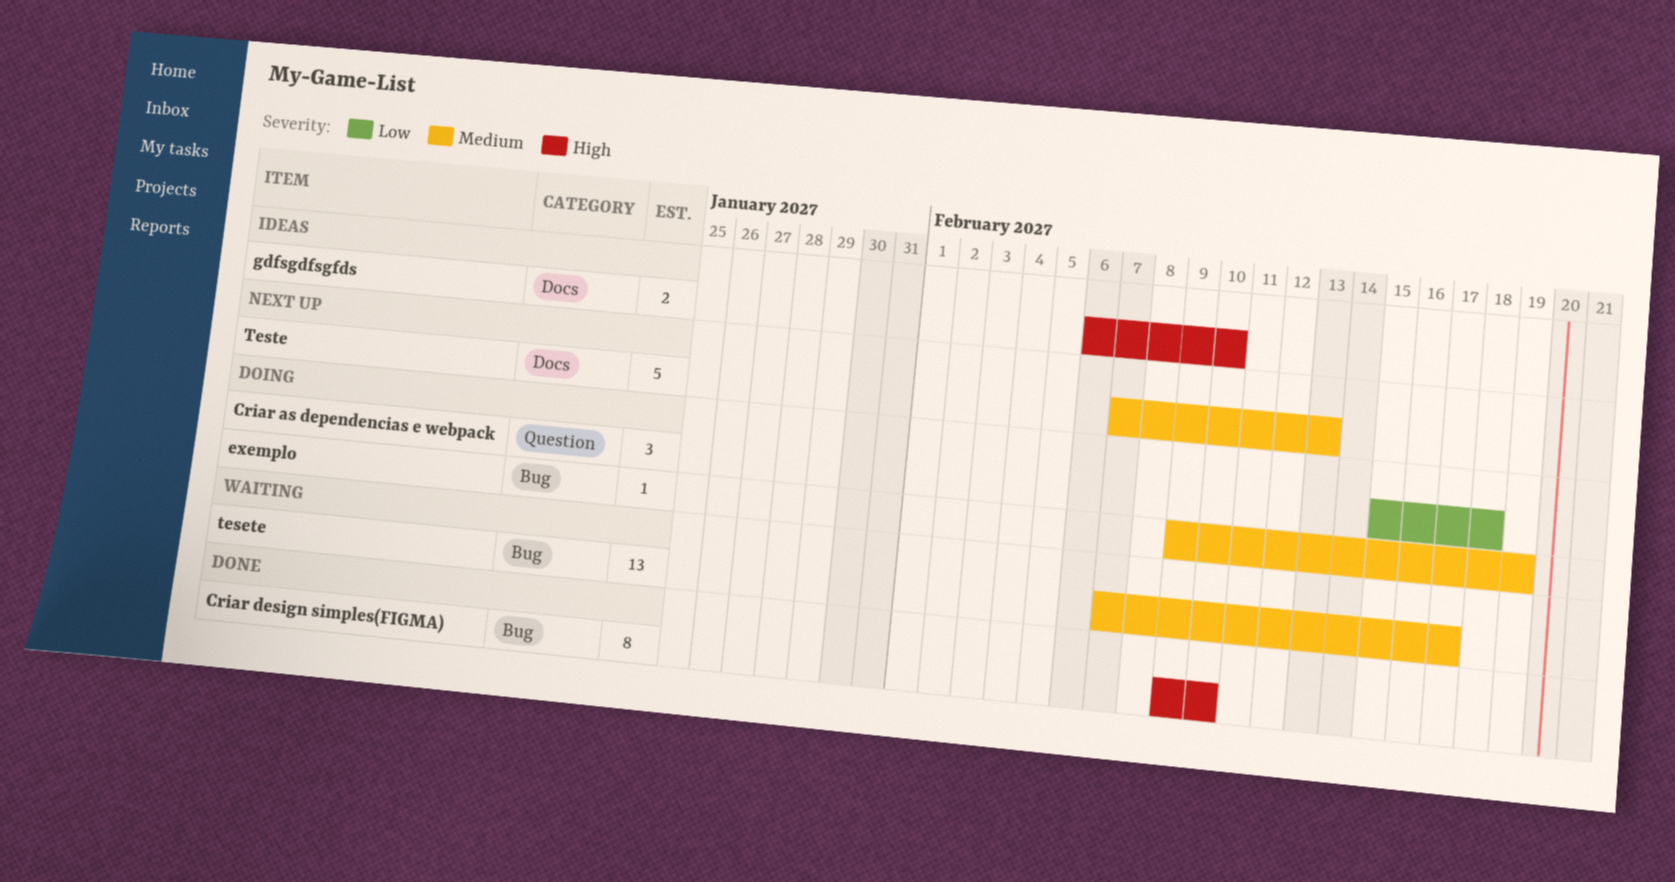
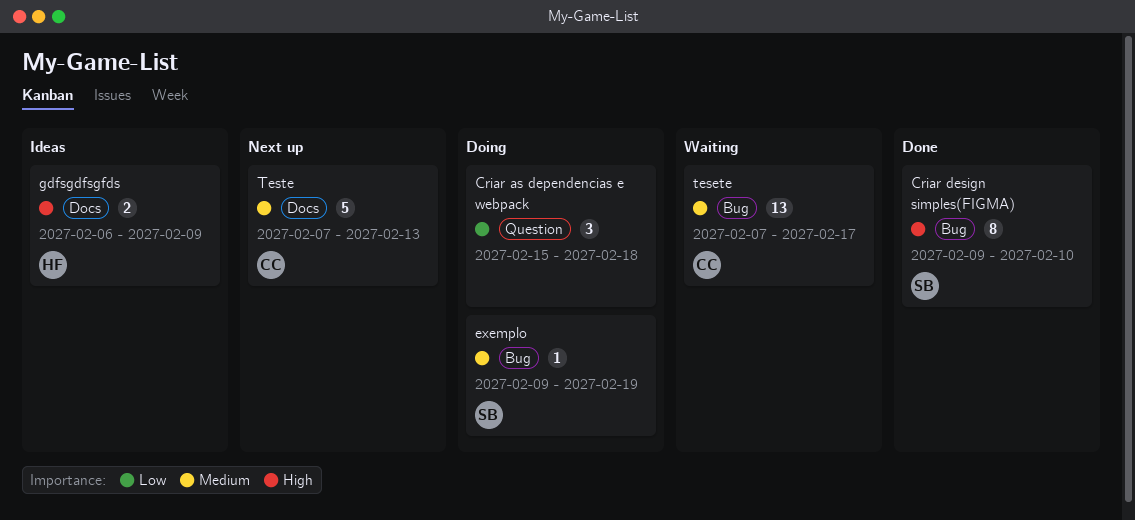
gdfsgdfsgfds, due: Feb 10 -> Feb 9

